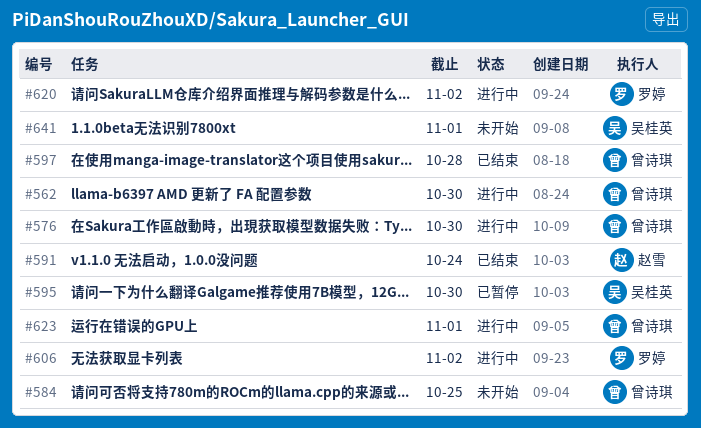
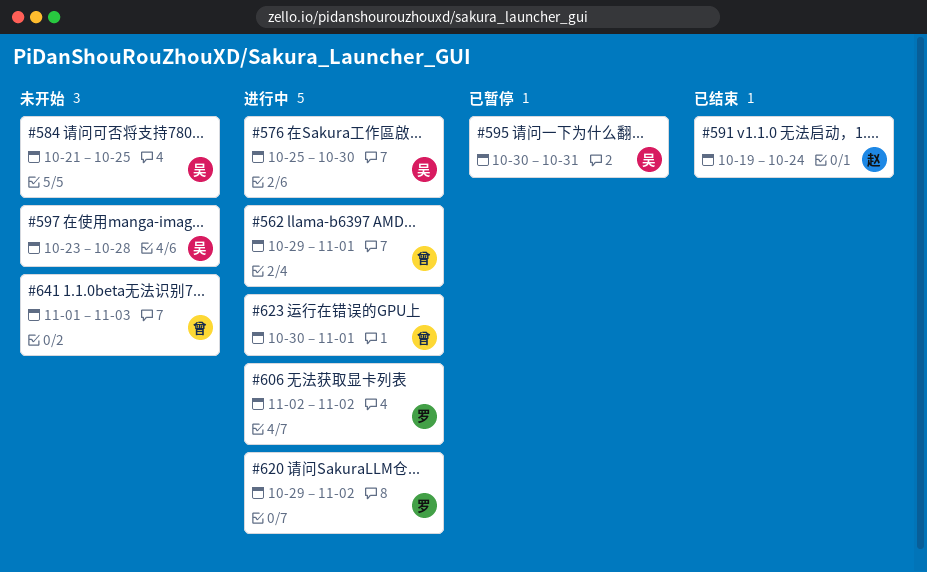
#562, due: Oct 30 -> Nov 1
#576, owner: 曾诗琪 -> 吴桂英
#584, owner: 曾诗琪 -> 吴桂英
#595, due: Oct 30 -> Oct 31
#597, status: 已结束 -> 未开始
#597, owner: 曾诗琪 -> 吴桂英
#641, owner: 吴桂英 -> 曾诗琪
#641, due: Nov 1 -> Nov 3

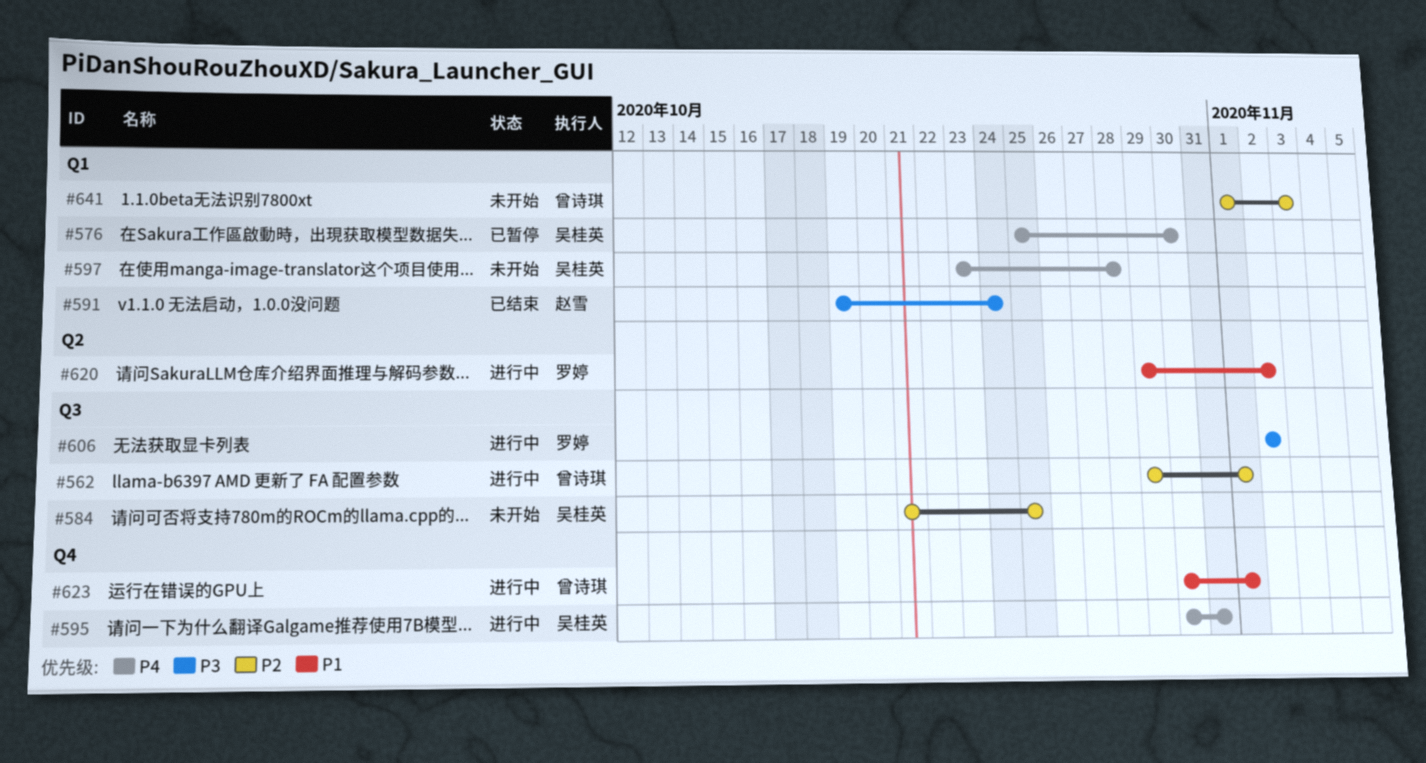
#576, status: 进行中 -> 已暂停
#595, status: 已暂停 -> 进行中

